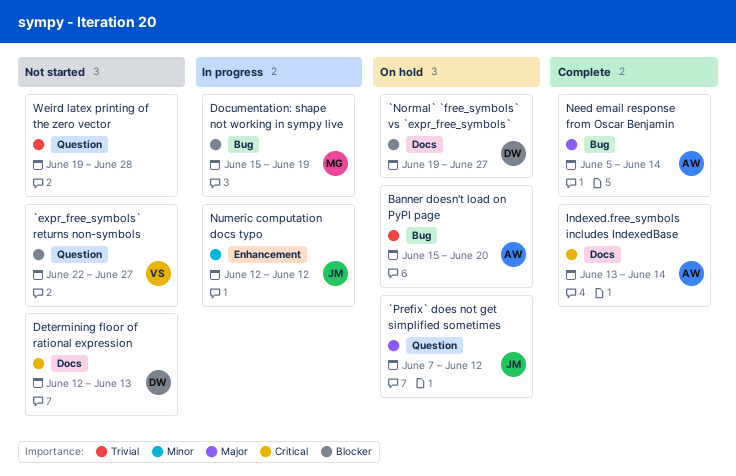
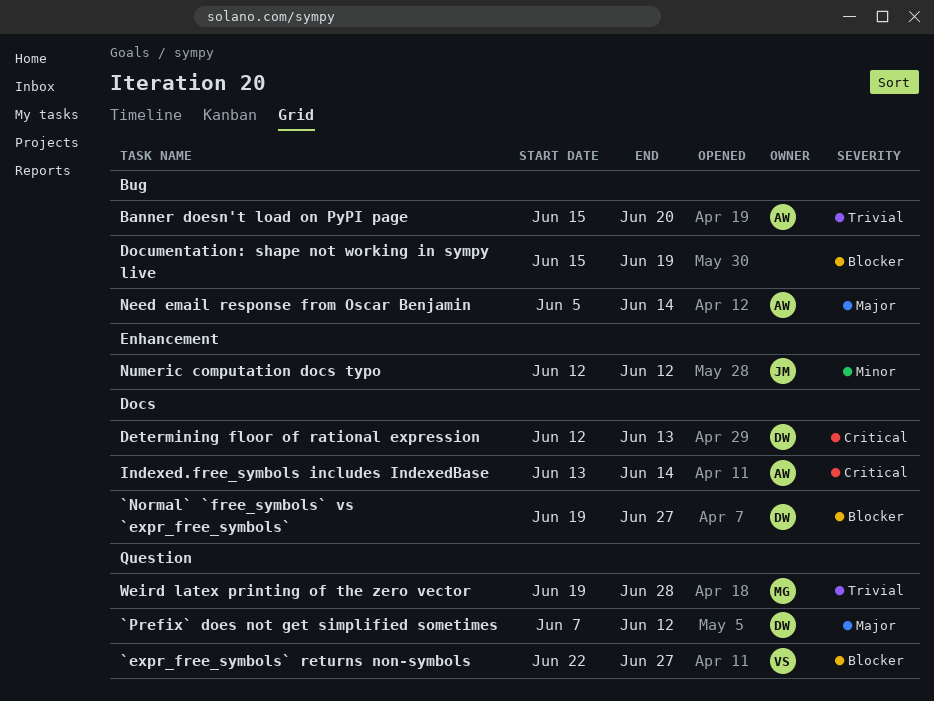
`Prefix` does not get simplified sometimes, owner: JM -> DW
Documentation: shape not working in sympy live, owner: MG -> none
Weird latex printing of the zero vector, owner: none -> MG

